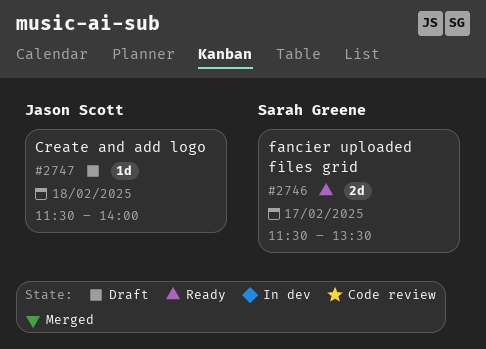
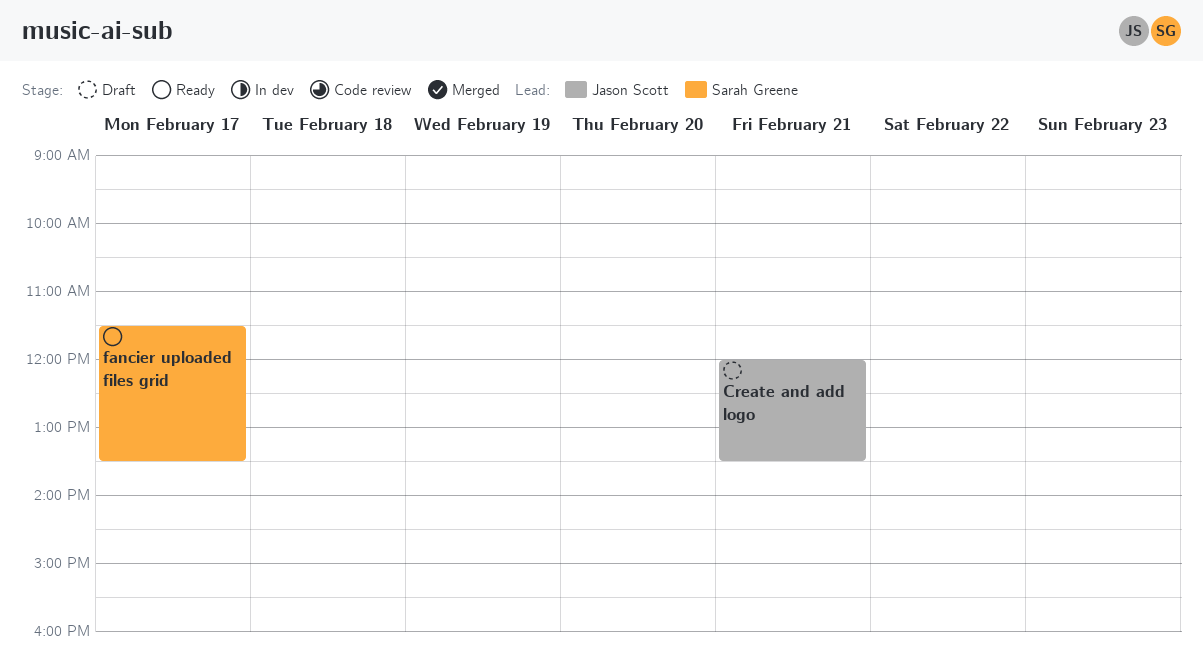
Create and add logo, day: Feb 18 -> Feb 21
Create and add logo, begins: 11:30 -> 12:00
Create and add logo, ends: 14:00 -> 13:30

